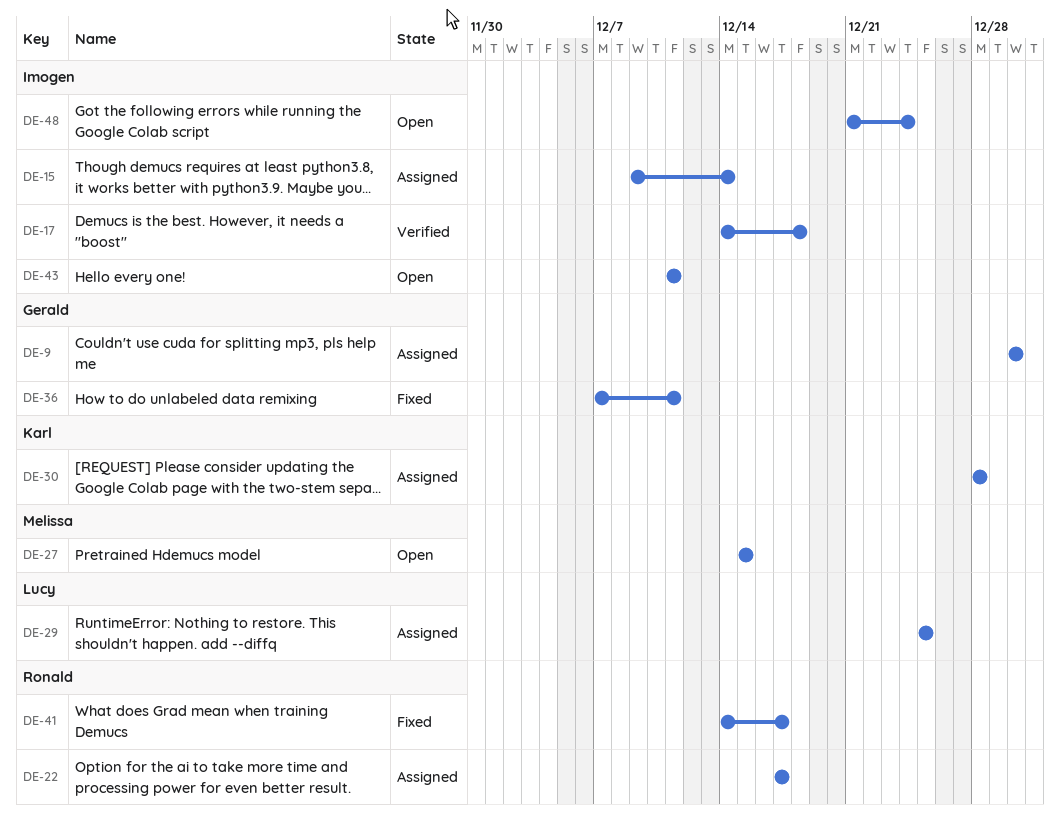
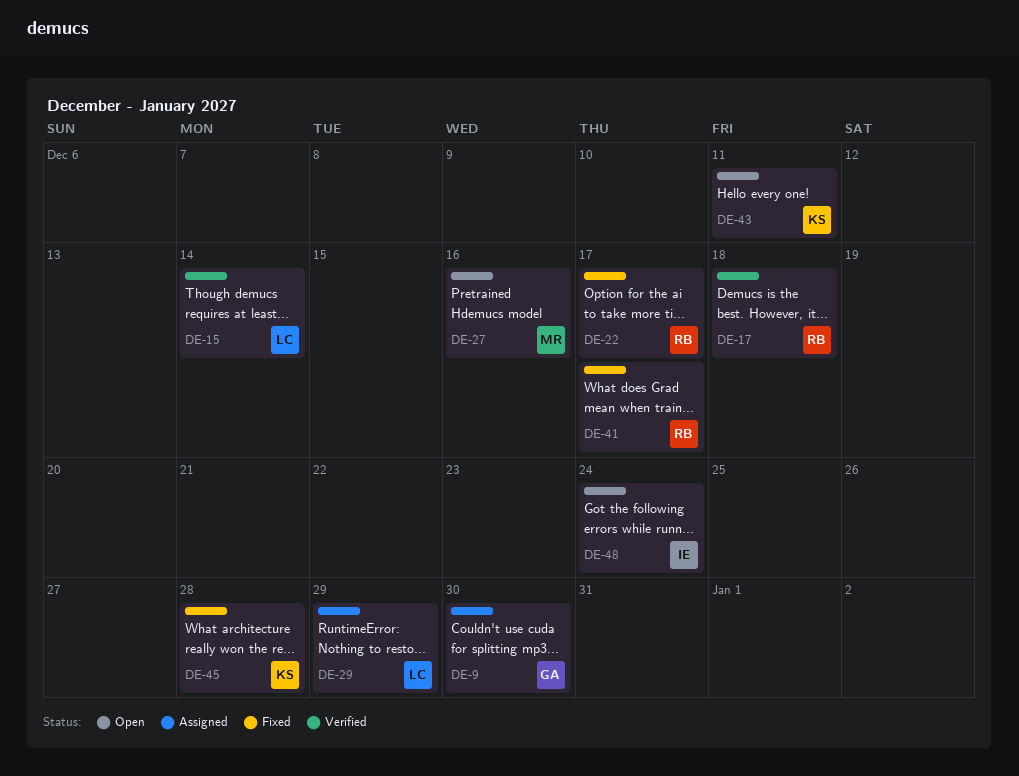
DE-15, status: Assigned -> Verified
DE-15, owner: Imogen -> Lucy
DE-17, owner: Imogen -> Ronald
DE-22, status: Assigned -> Fixed
DE-27, due: Dec 15 -> Dec 16
DE-29, due: Dec 25 -> Dec 29
DE-30: present -> none
DE-36: present -> none
DE-43, owner: Imogen -> Karl
DE-45: none -> present

